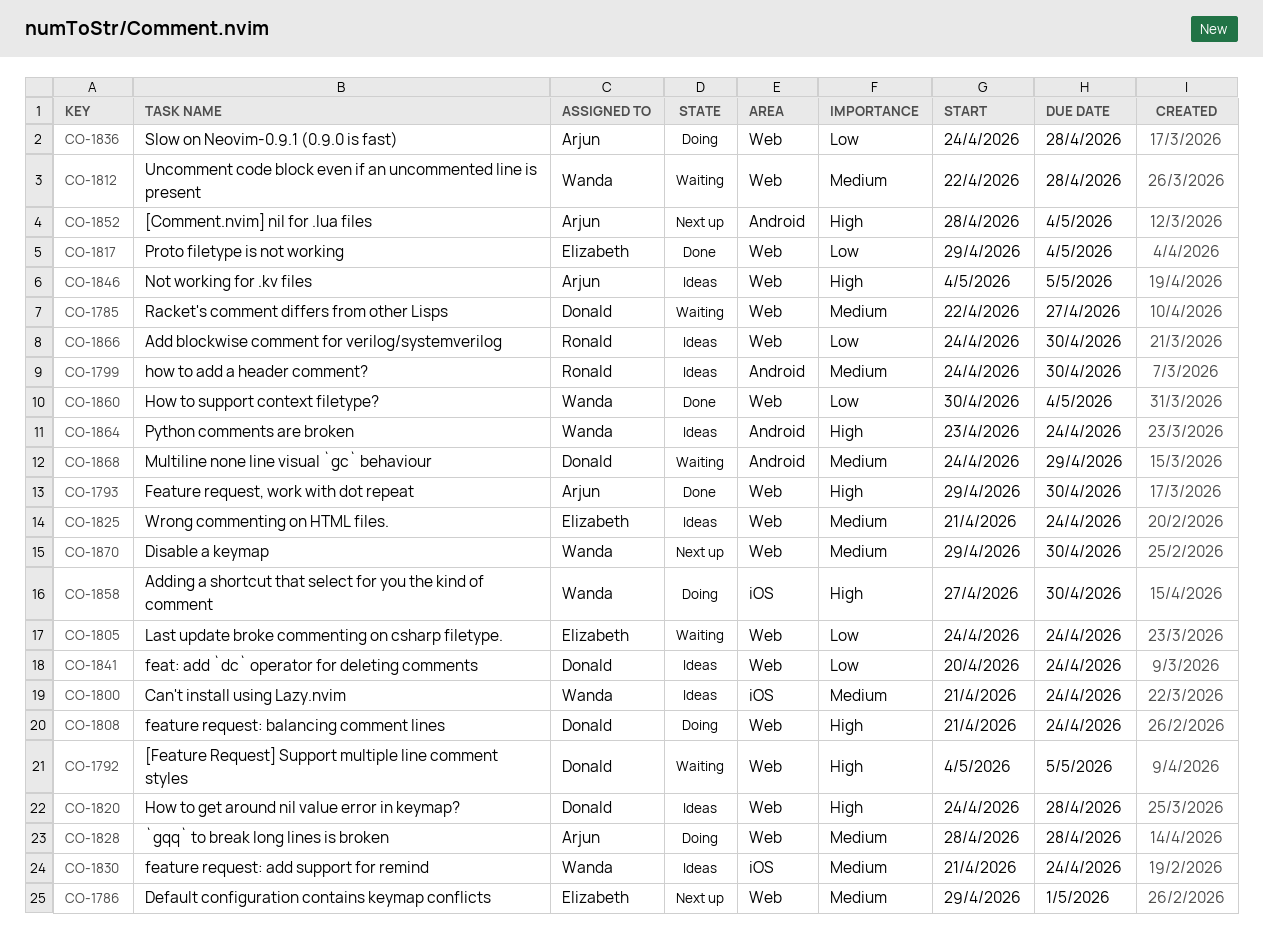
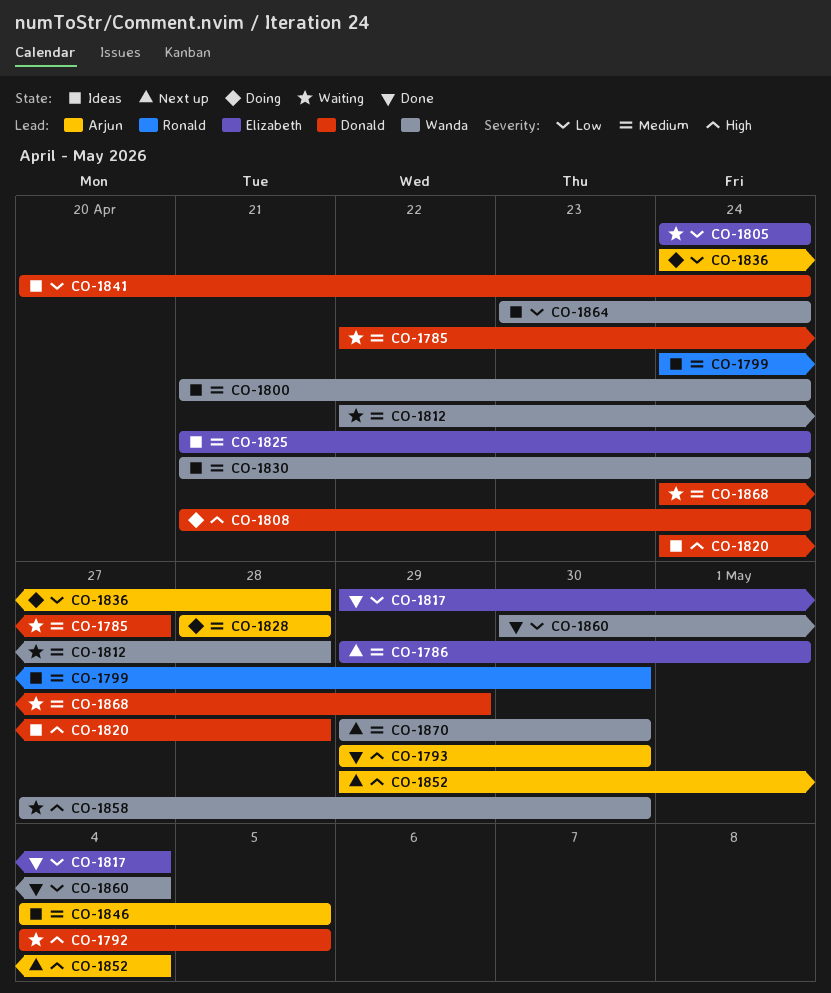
CO-1846, priority: High -> Medium
CO-1852, start: Apr 28 -> Apr 29
CO-1858, status: Doing -> Waiting
CO-1864, priority: High -> Low
CO-1866: present -> none

